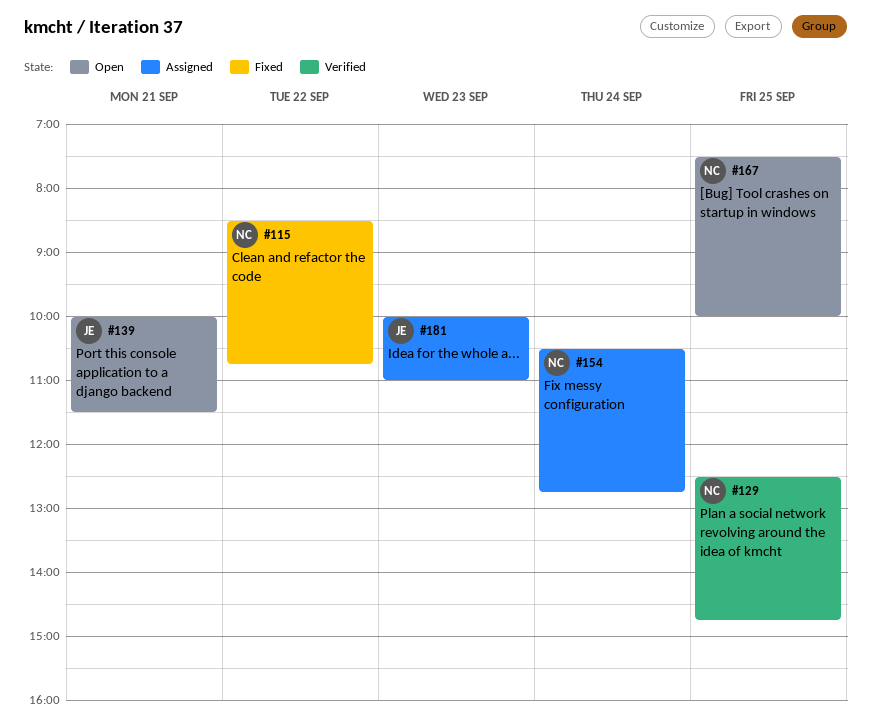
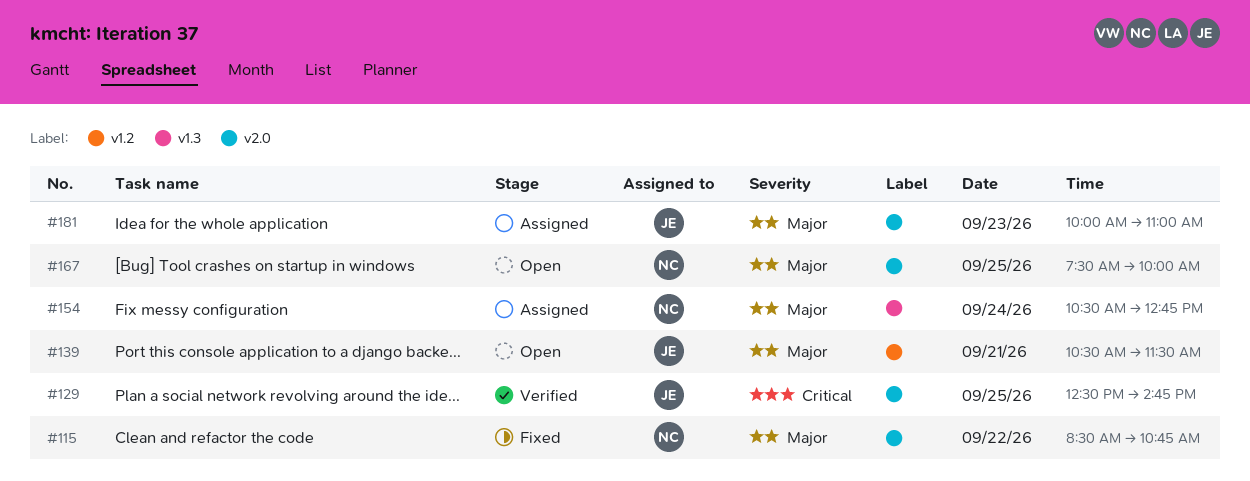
#129, owner: NC -> JE
#139, begins: 10:00 -> 10:30

